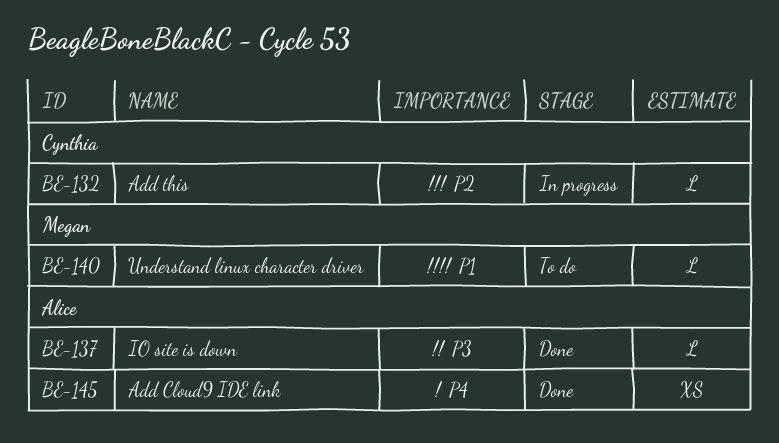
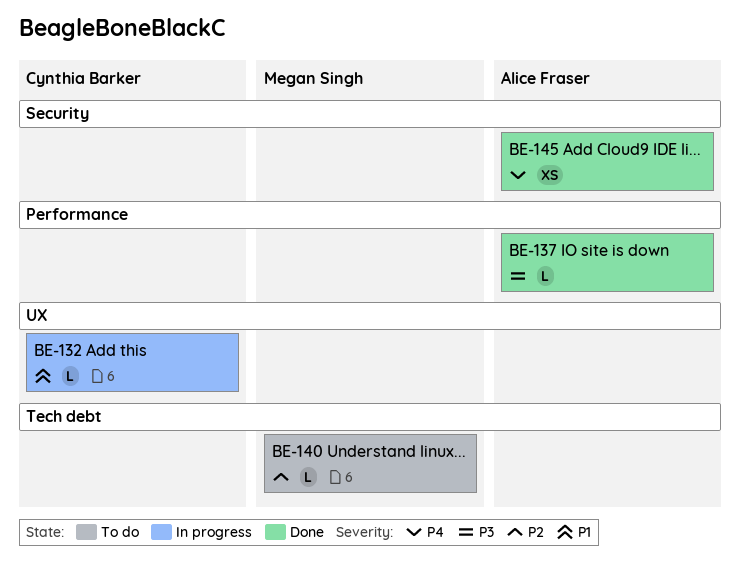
BE-132, priority: P2 -> P1
BE-140, priority: P1 -> P2

